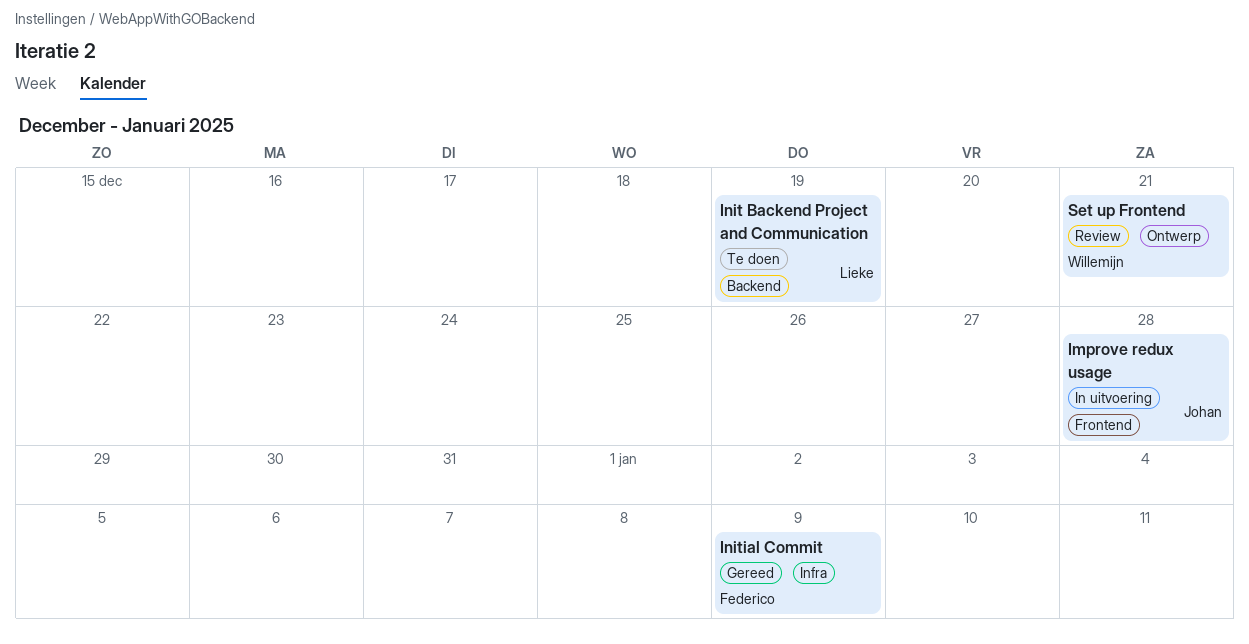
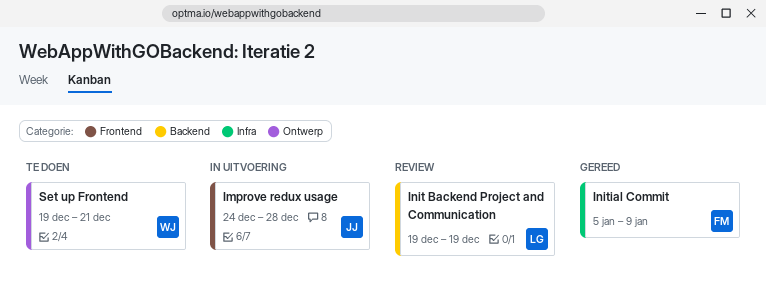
Init Backend Project and Communication, status: Te doen -> Review
Set up Frontend, status: Review -> Te doen

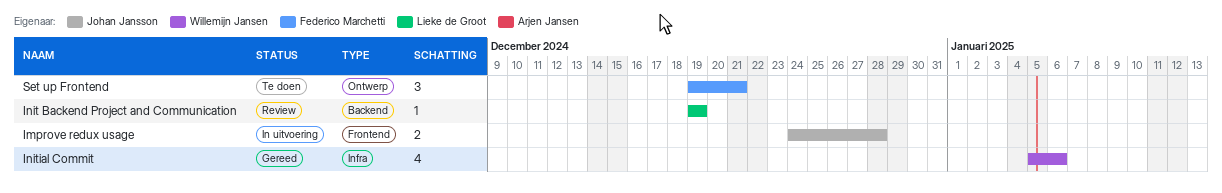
Initial Commit, owner: Federico Marchetti -> Willemijn Jansen
Initial Commit, due: Jan 9 -> Jan 6
Set up Frontend, owner: Willemijn Jansen -> Federico Marchetti

